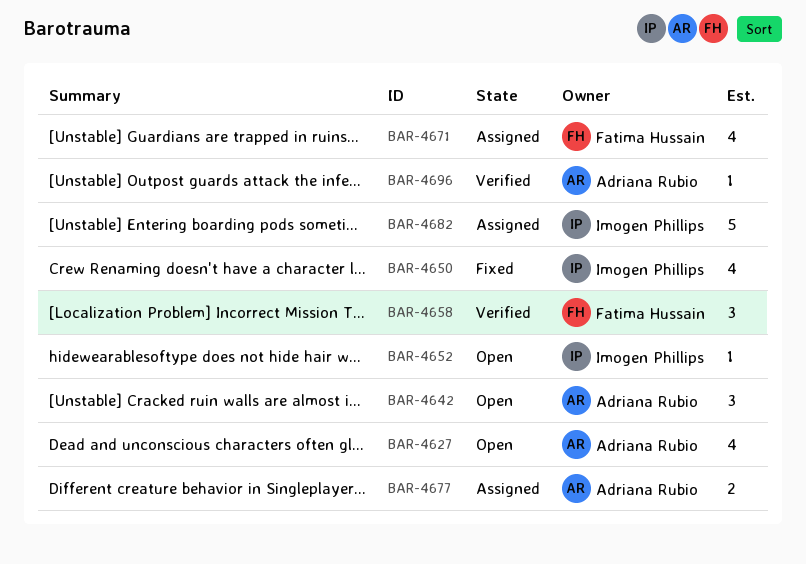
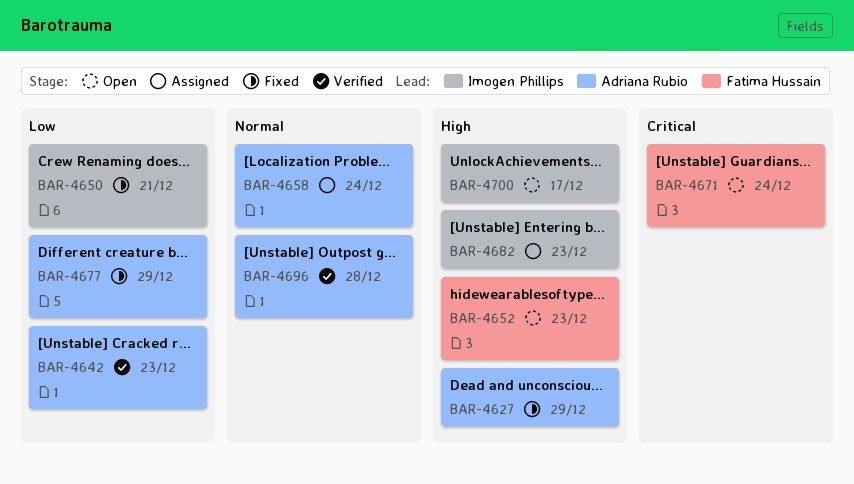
BAR-4627, status: Open -> Fixed
BAR-4642, status: Open -> Verified
BAR-4652, owner: Imogen Phillips -> Fatima Hussain
BAR-4658, status: Verified -> Assigned
BAR-4658, owner: Fatima Hussain -> Adriana Rubio
BAR-4671, status: Assigned -> Open
BAR-4677, status: Assigned -> Fixed
BAR-4700: none -> present

